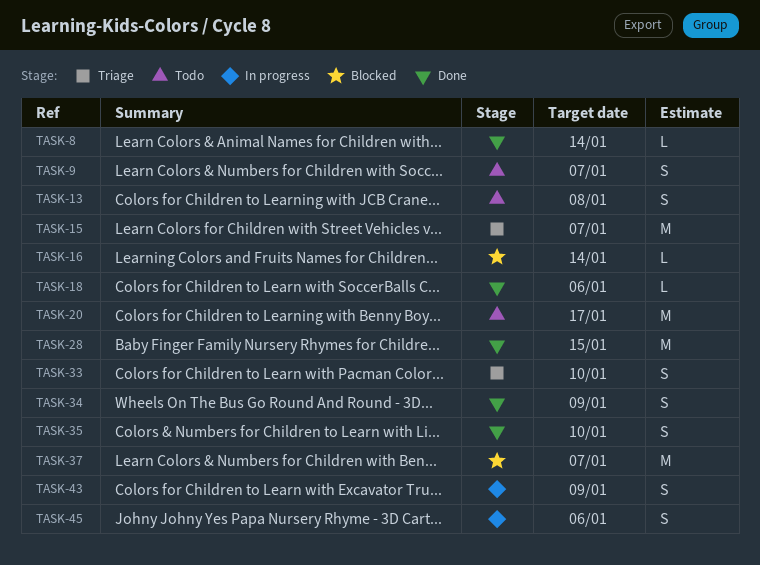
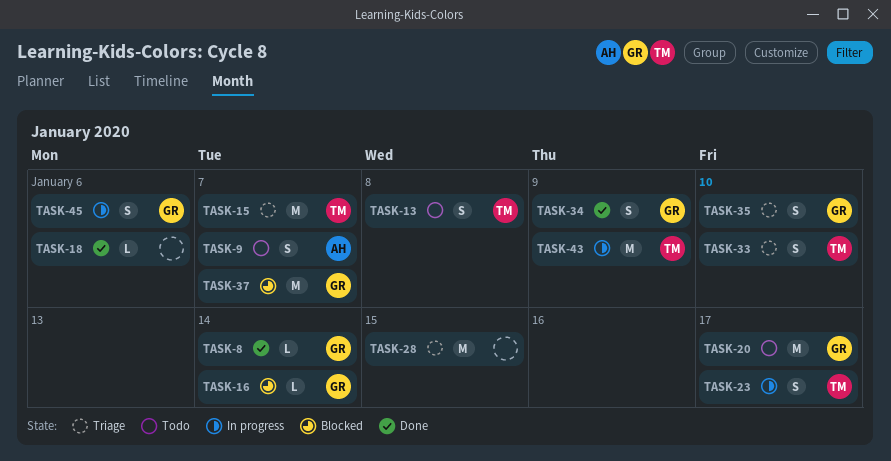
TASK-23: none -> present
TASK-28, status: Done -> Triage
TASK-35, status: Done -> Triage
TASK-43, estimate: S -> M

